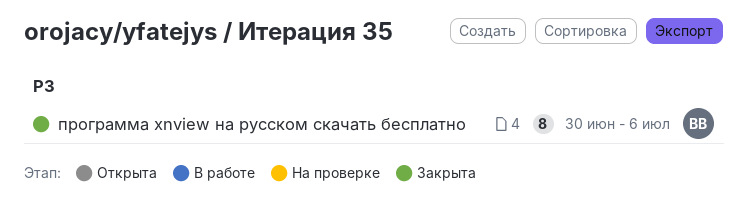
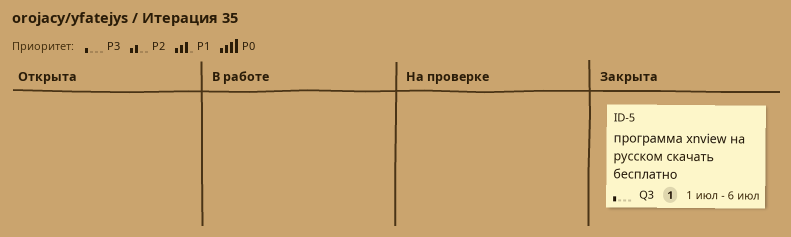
программа xnview на русском скачать бесплатно, estimate: 8 -> 1
программа xnview на русском скачать бесплатно, start: Jun 30 -> Jul 1

